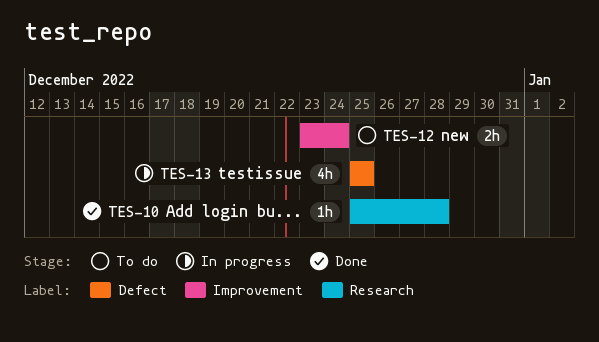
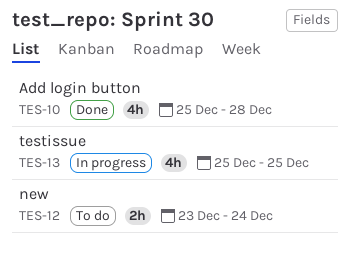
TES-10, estimate: 1h -> 4h

